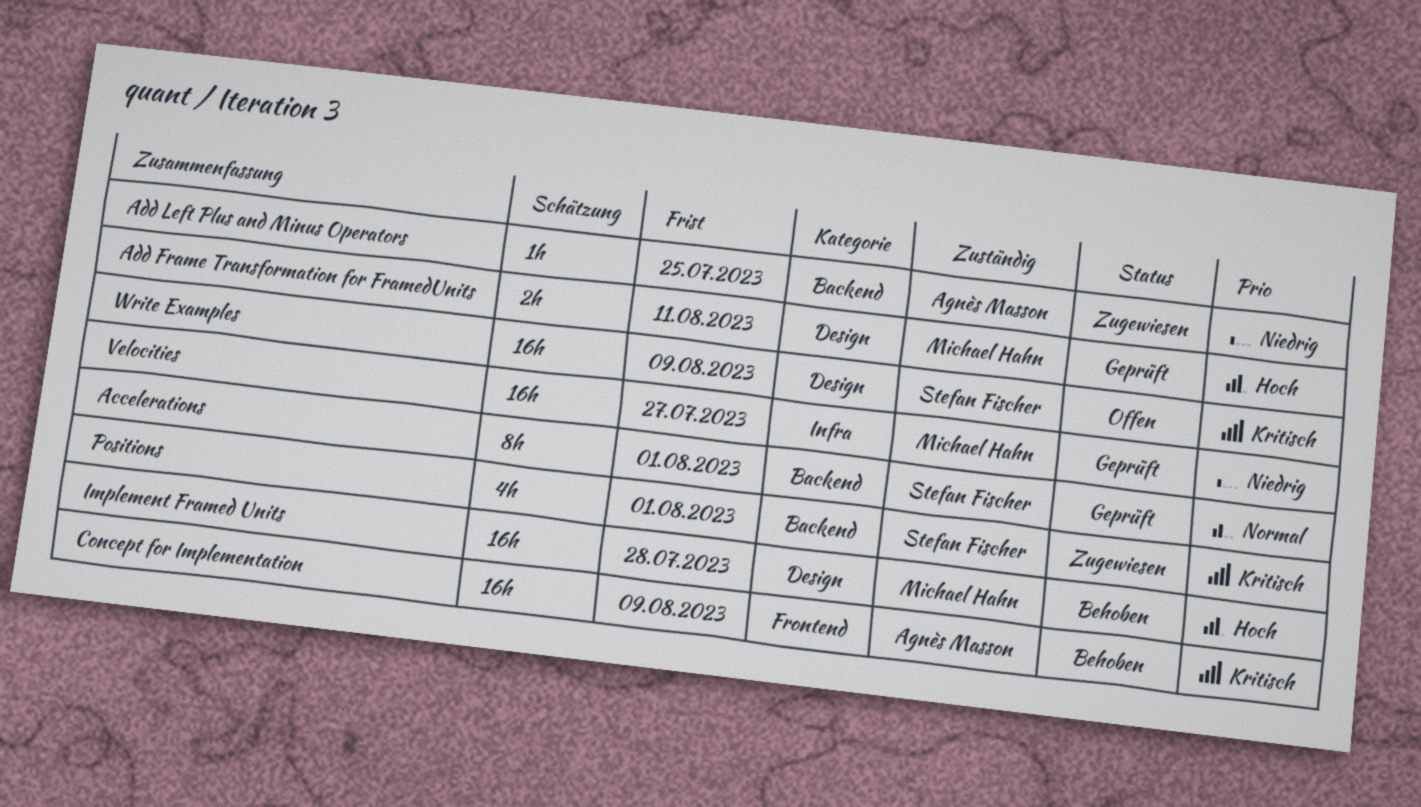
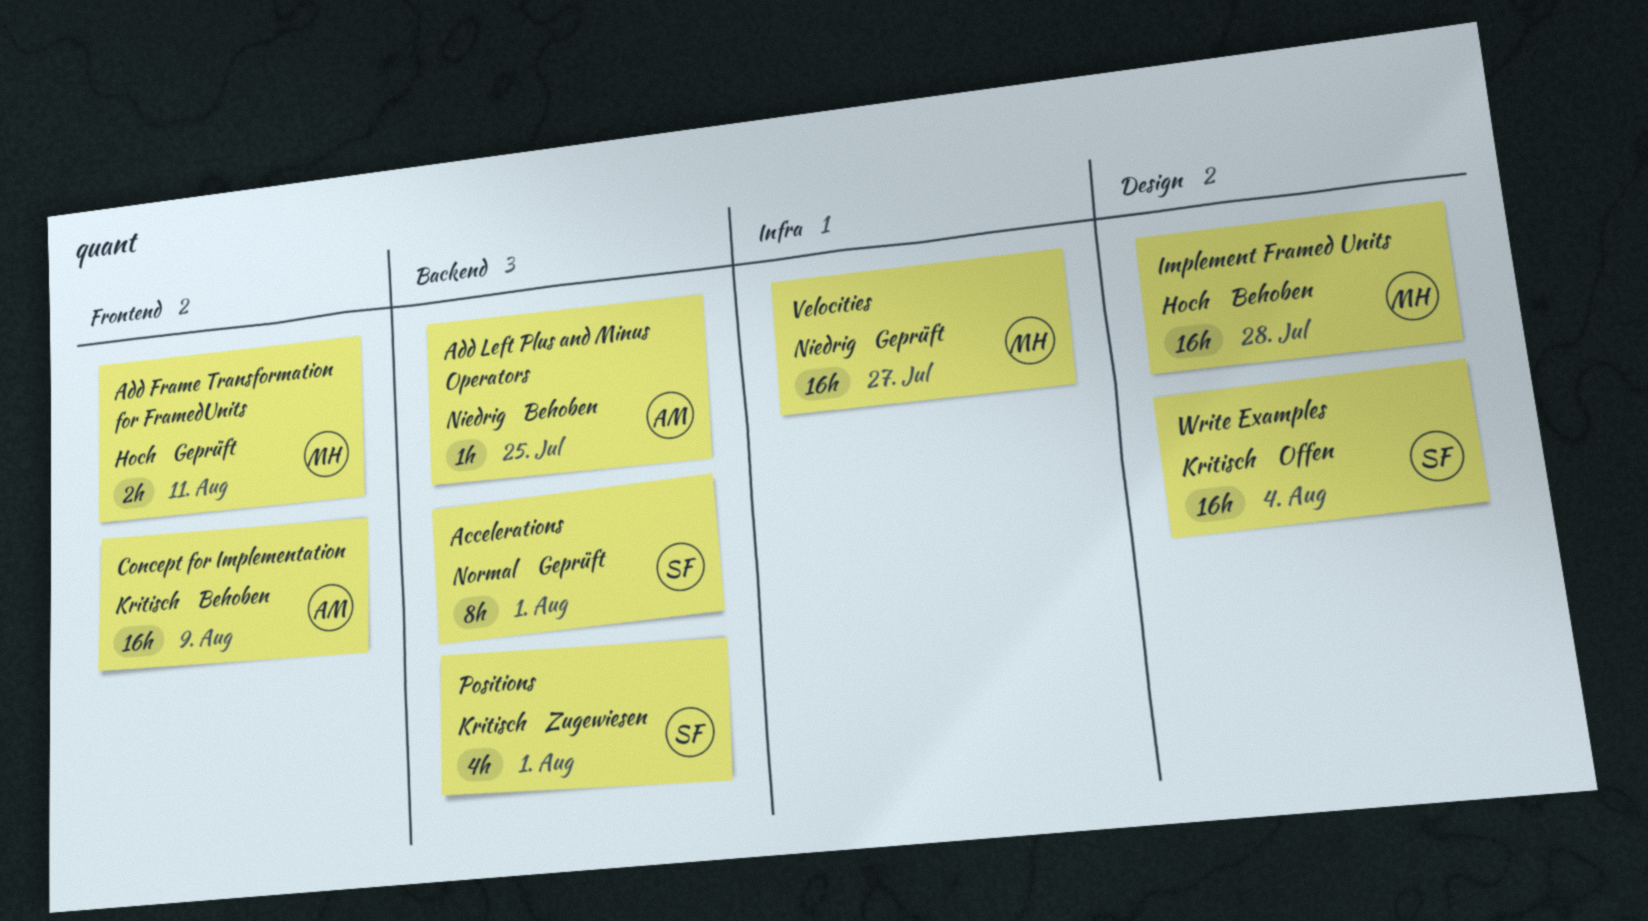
Add Frame Transformation for FramedUnits, label: Design -> Frontend
Add Left Plus and Minus Operators, status: Zugewiesen -> Behoben
Write Examples, due: Aug 9 -> Aug 4

